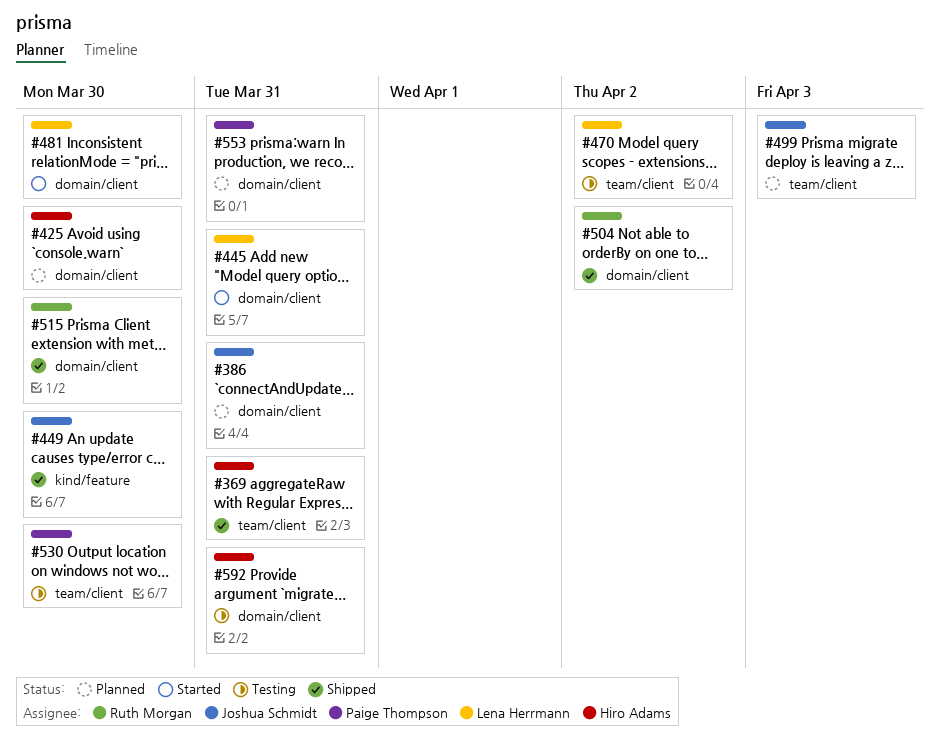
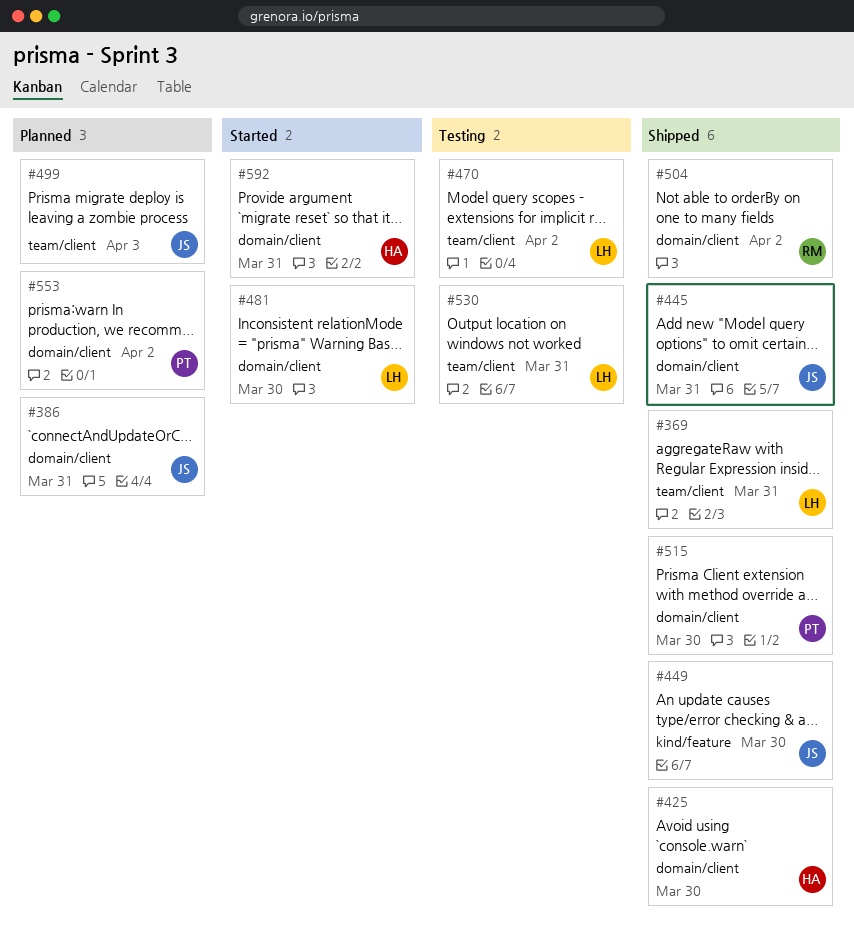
#369, owner: Hiro Adams -> Lena Herrmann
#425, status: Planned -> Shipped
#445, status: Started -> Shipped
#445, owner: Lena Herrmann -> Joshua Schmidt
#515, owner: Ruth Morgan -> Paige Thompson
#530, owner: Paige Thompson -> Lena Herrmann
#530, due: Mar 30 -> Mar 31
#553, due: Mar 31 -> Apr 2
#592, status: Testing -> Started

